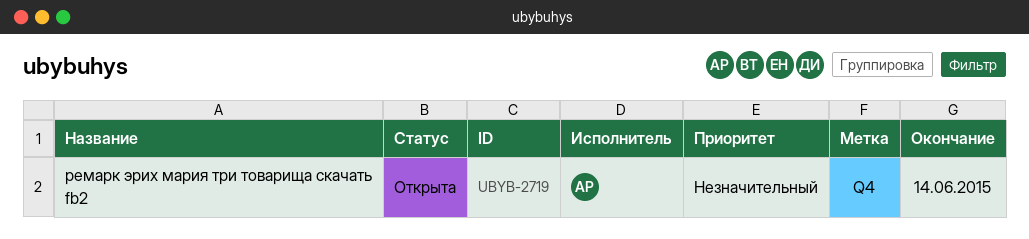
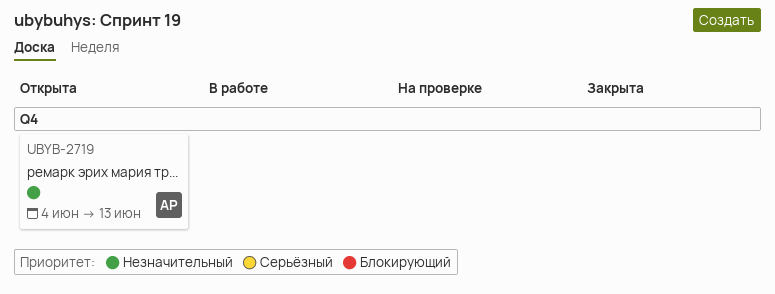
UBYB-2719, due: Jun 14 -> Jun 13

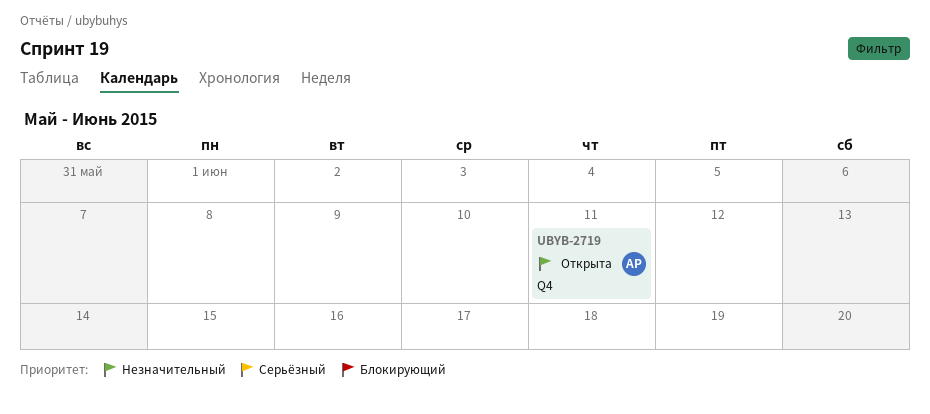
UBYB-2719, due: Jun 13 -> Jun 11

